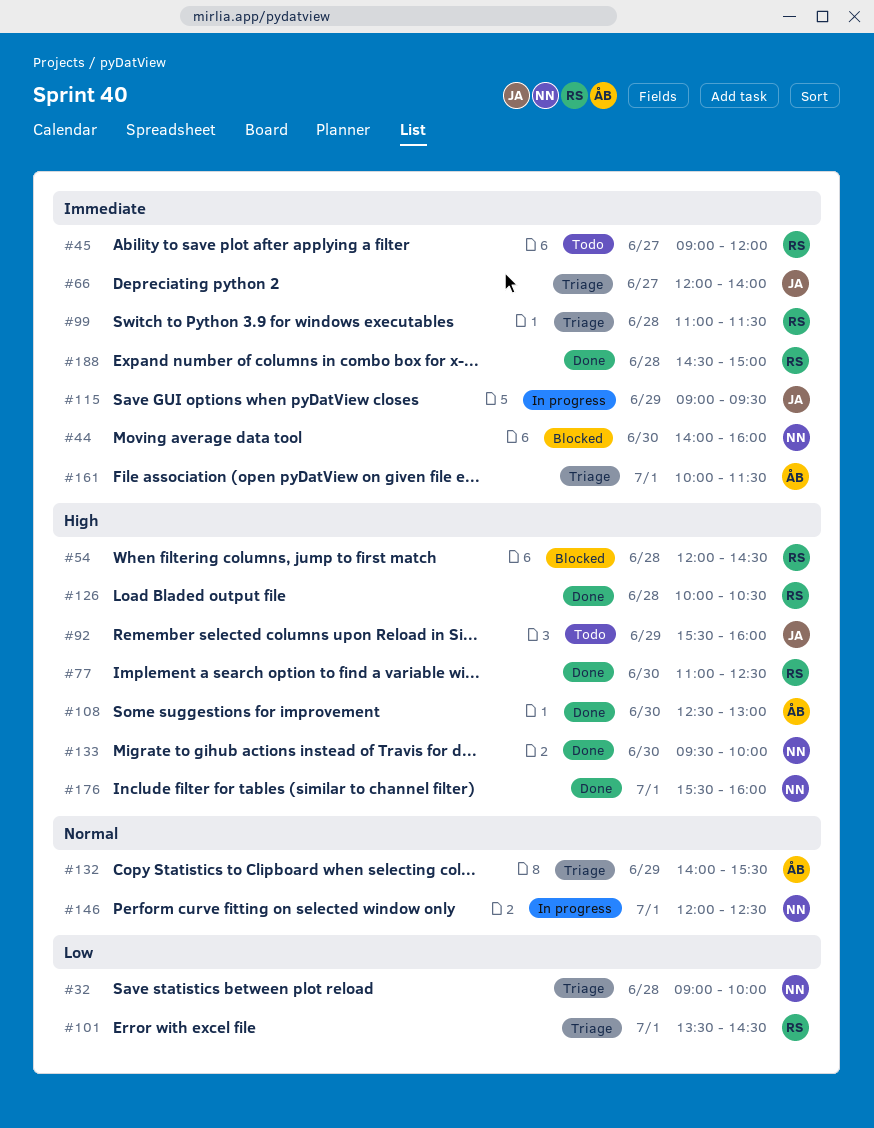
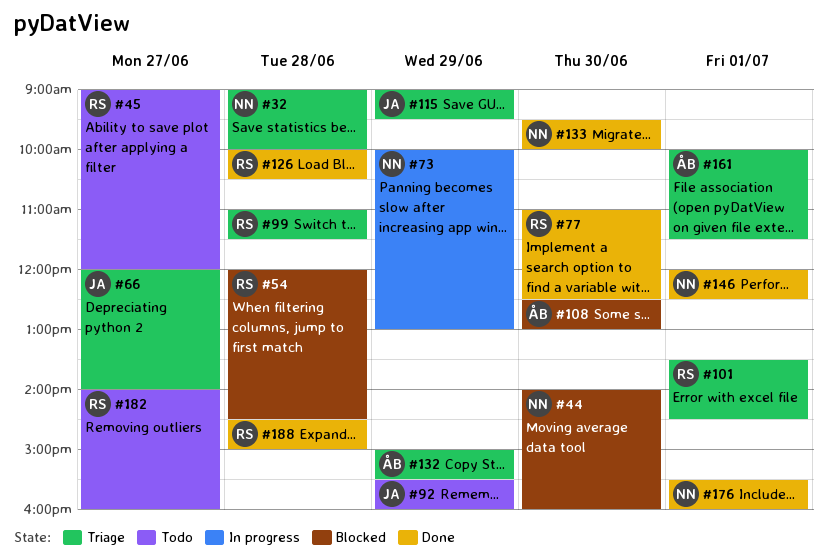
#73: none -> present
#108, status: Done -> Blocked
#115, status: In progress -> Triage
#132, begins: 14:00 -> 15:00
#146, status: In progress -> Done
#182: none -> present

